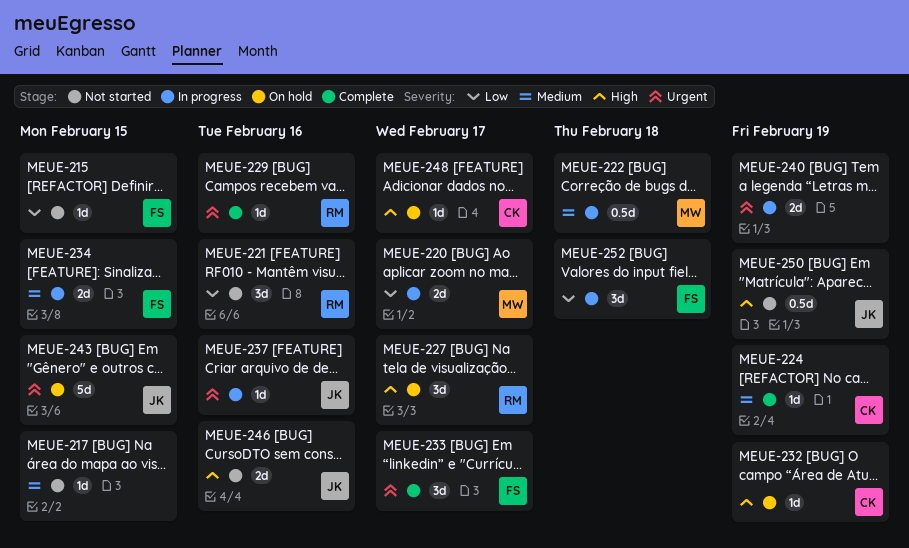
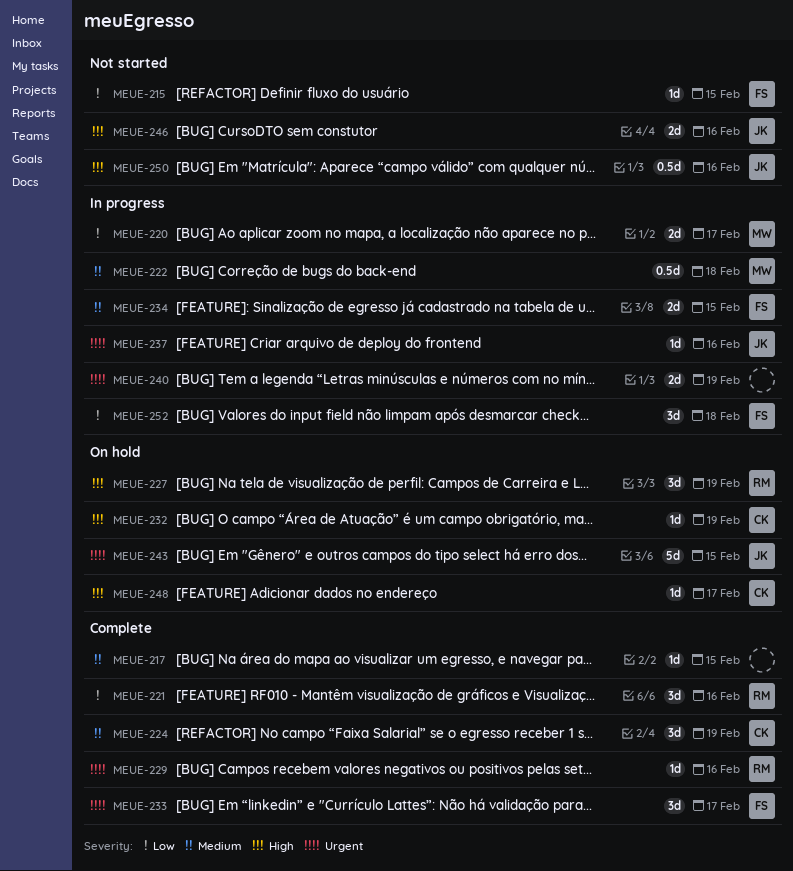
MEUE-217, status: Not started -> Complete
MEUE-221, status: Not started -> Complete
MEUE-224, estimate: 1d -> 3d
MEUE-227, due: Feb 17 -> Feb 19
MEUE-250, due: Feb 19 -> Feb 16

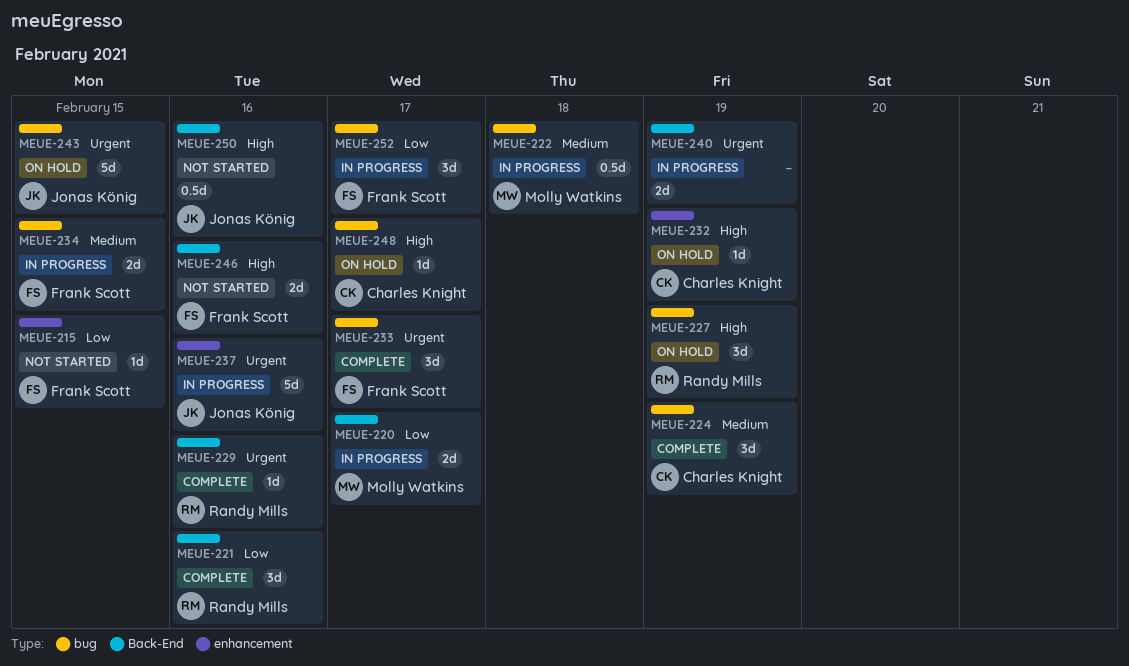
MEUE-217: present -> none
MEUE-237, estimate: 1d -> 5d
MEUE-246, owner: Jonas König -> Frank Scott
MEUE-252, due: Feb 18 -> Feb 17

